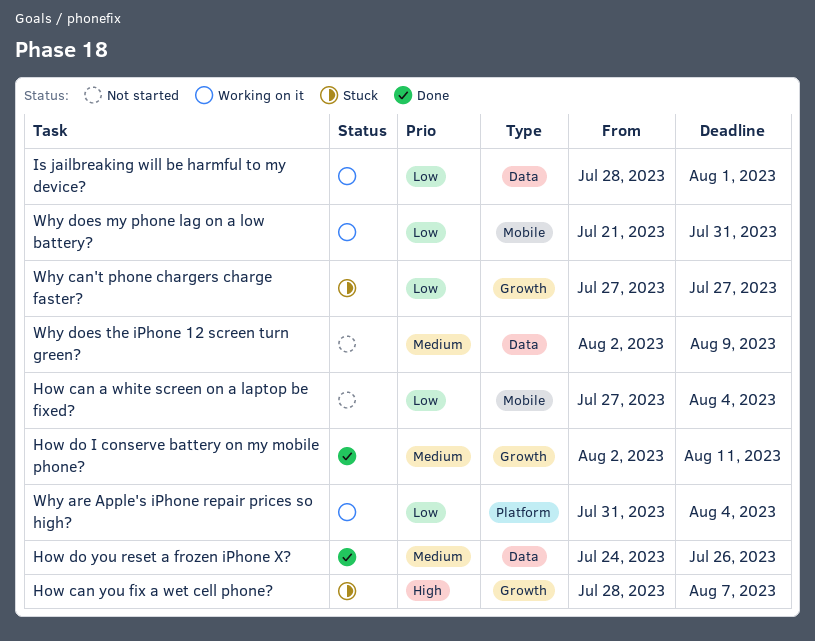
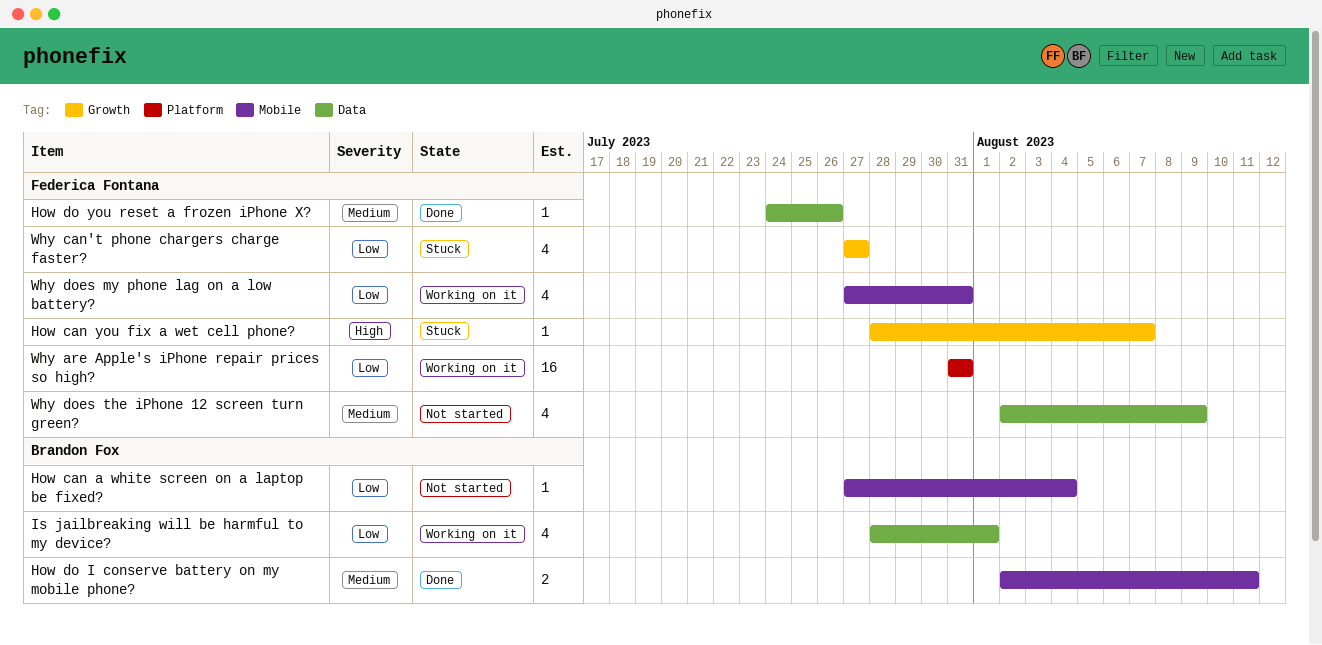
How do I conserve battery on my mobile phone?, label: Growth -> Mobile
Why are Apple's iPhone repair prices so high?, due: Aug 4 -> Jul 31
Why does my phone lag on a low battery?, start: Jul 21 -> Jul 27

